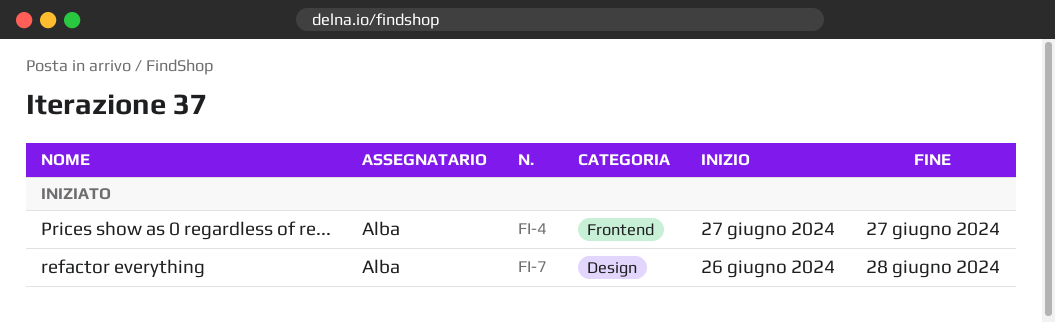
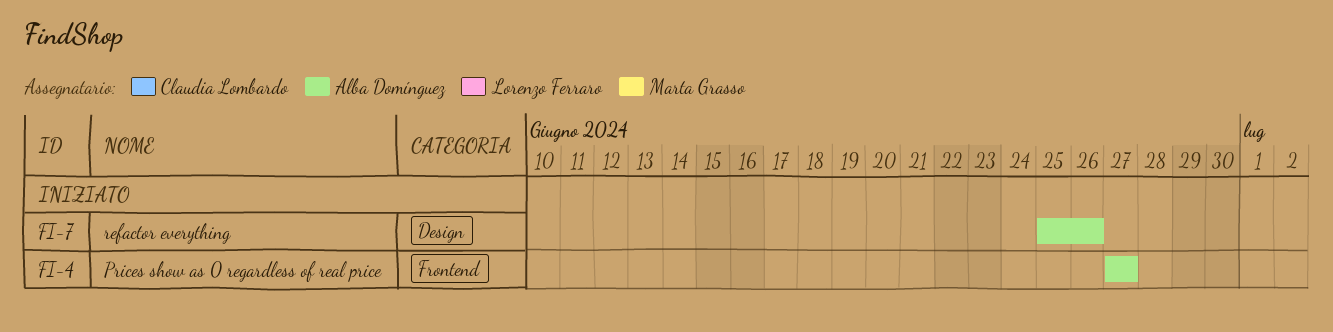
FI-7, start: Jun 26 -> Jun 25
FI-7, due: Jun 28 -> Jun 26

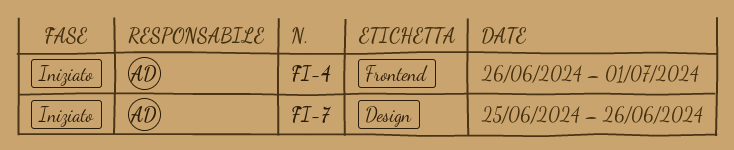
FI-4, start: Jun 27 -> Jun 26
FI-4, due: Jun 27 -> Jul 1

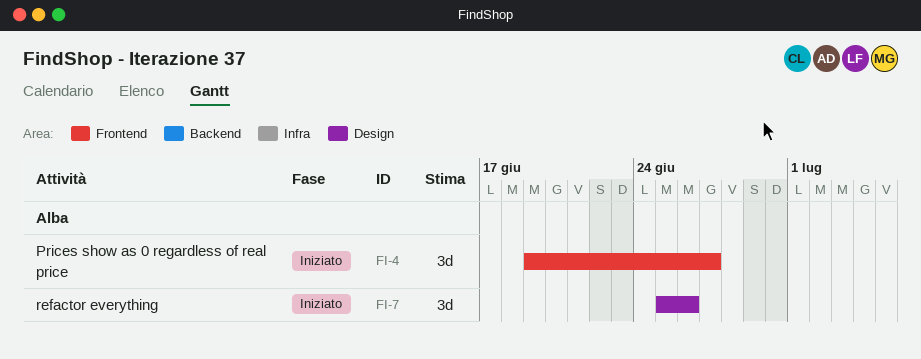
FI-4, start: Jun 26 -> Jun 19
FI-4, due: Jul 1 -> Jun 27

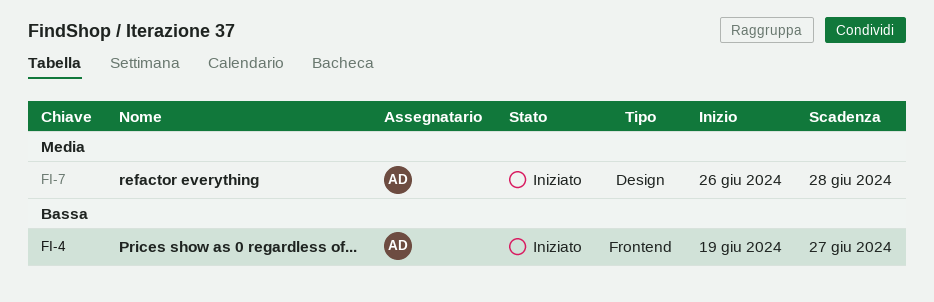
FI-7, start: Jun 25 -> Jun 26
FI-7, due: Jun 26 -> Jun 28

